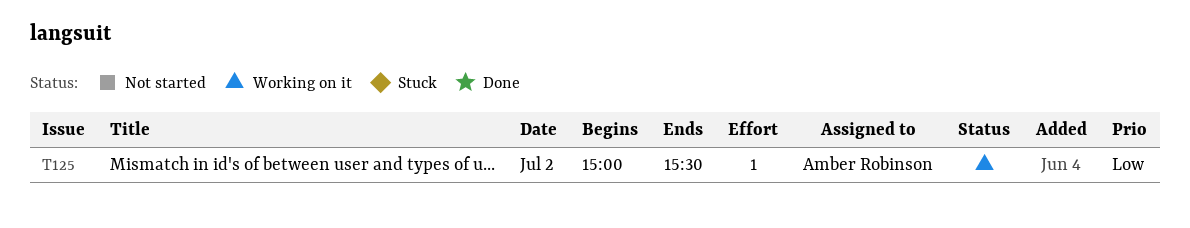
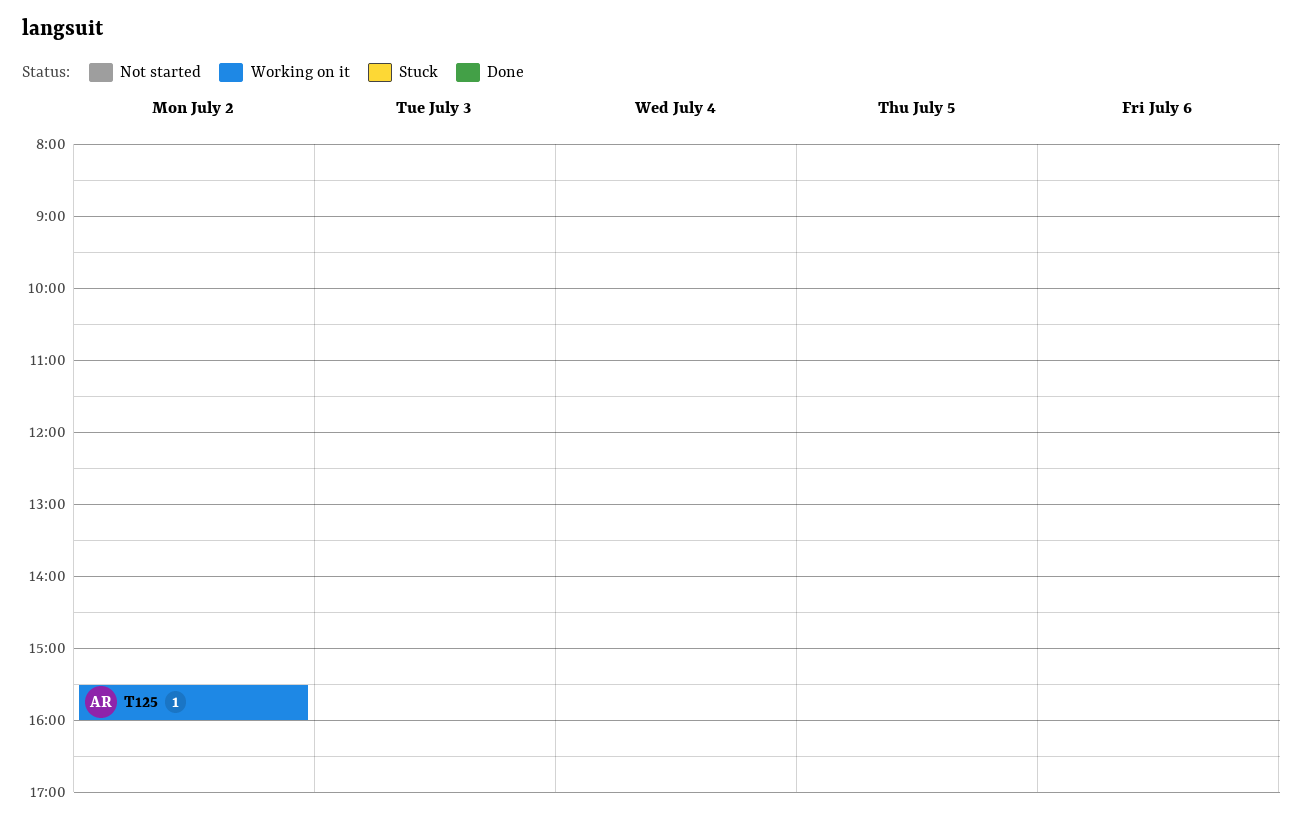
T125, begins: 15:00 -> 15:30
T125, ends: 15:30 -> 16:00

